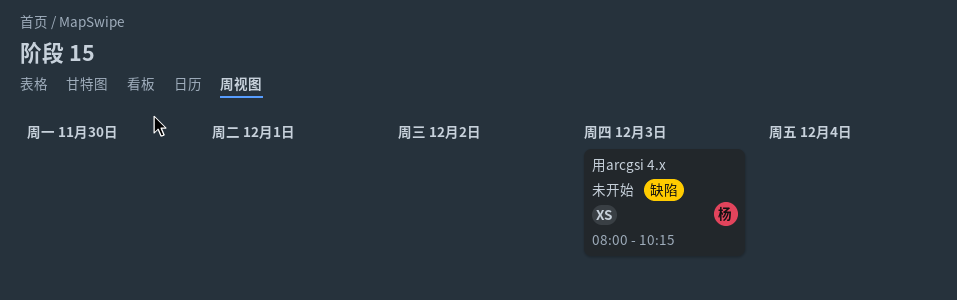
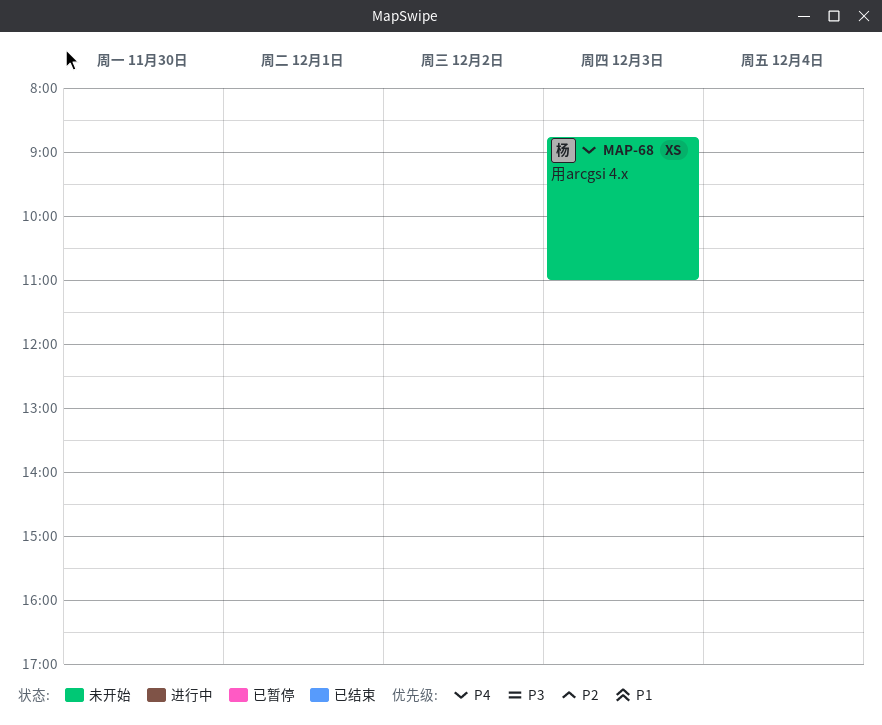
用arcgsi 4.x, begins: 08:00 -> 08:45
用arcgsi 4.x, ends: 10:15 -> 11:00

